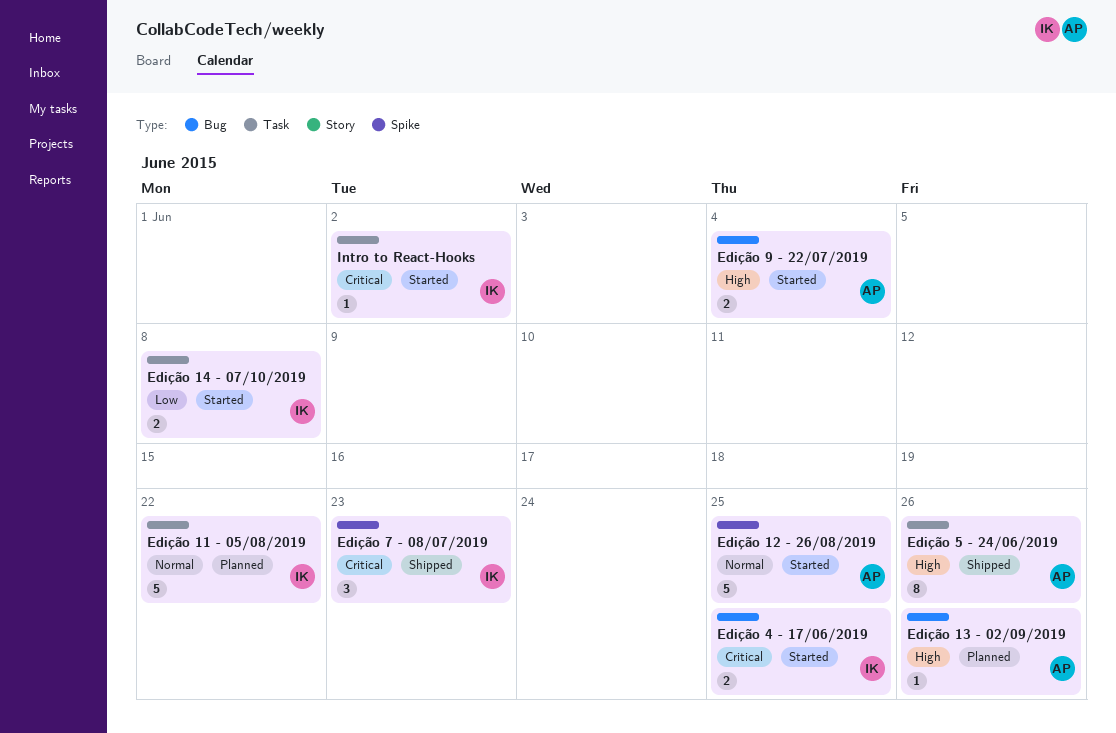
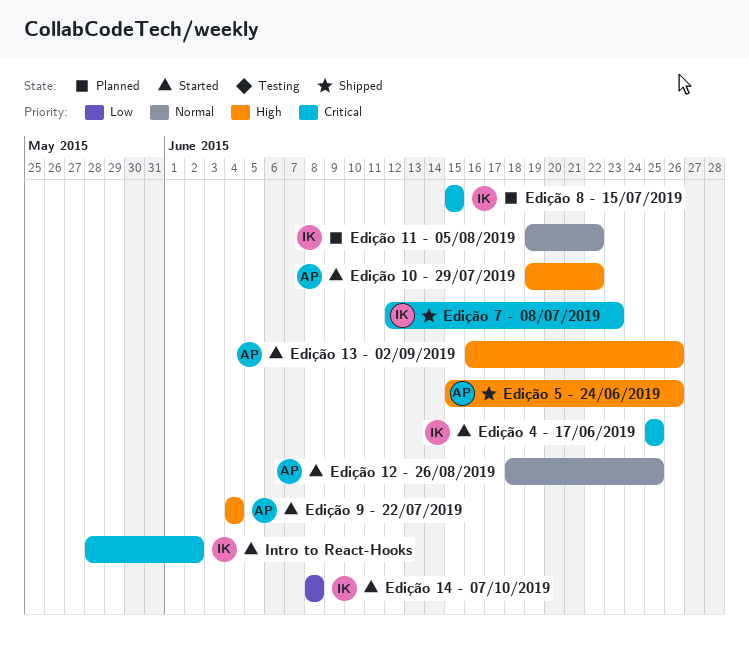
Edição 10 - 29/07/2019: none -> present
Edição 13 - 02/09/2019, status: Planned -> Started
Edição 8 - 15/07/2019: none -> present

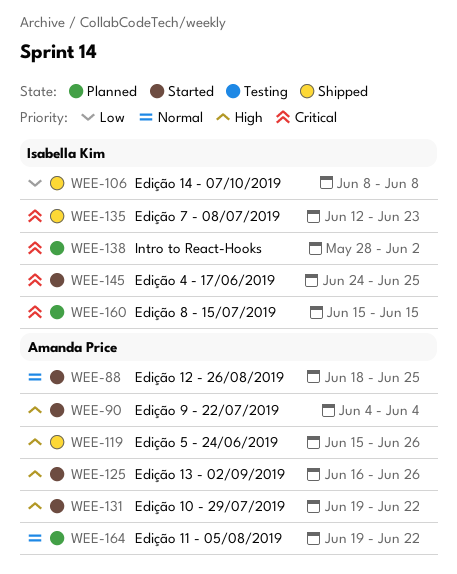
Edição 11 - 05/08/2019, owner: Isabella Kim -> Amanda Price
Edição 14 - 07/10/2019, status: Started -> Shipped
Edição 4 - 17/06/2019, start: Jun 25 -> Jun 24
Intro to React-Hooks, status: Started -> Planned

